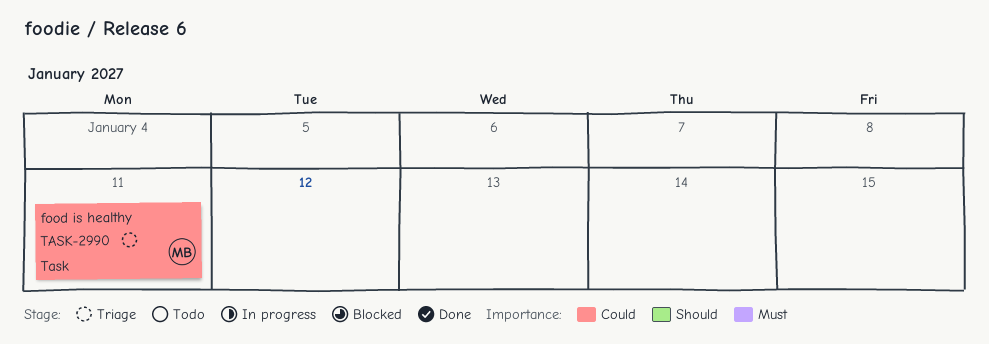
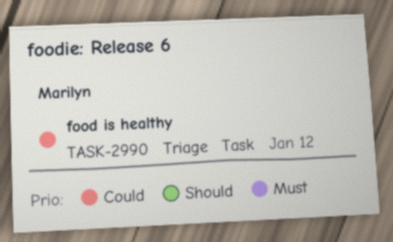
TASK-2990, due: Jan 11 -> Jan 12

